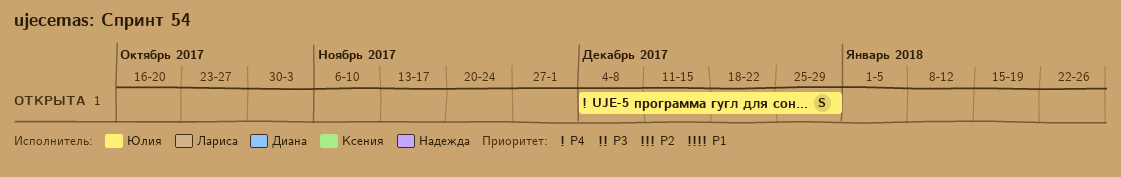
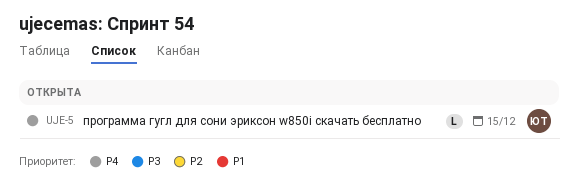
UJE-5, estimate: S -> L
UJE-5, due: Dec 29 -> Dec 15

